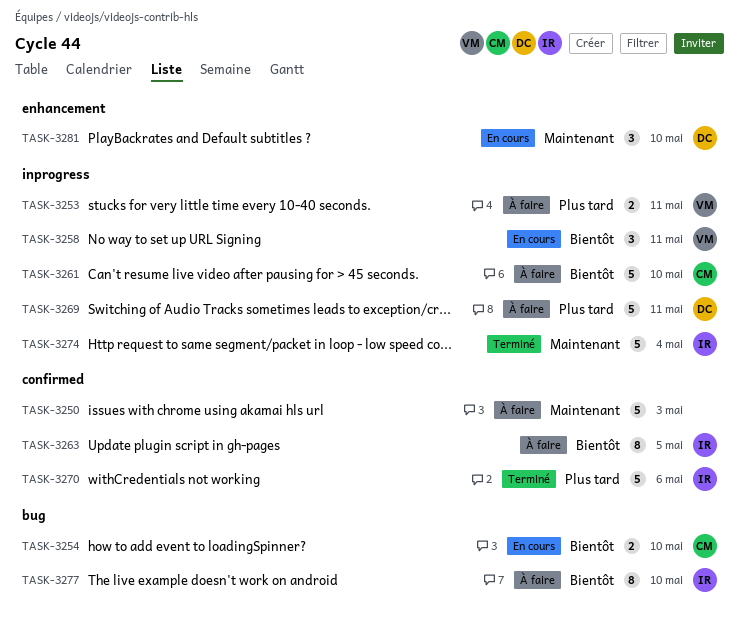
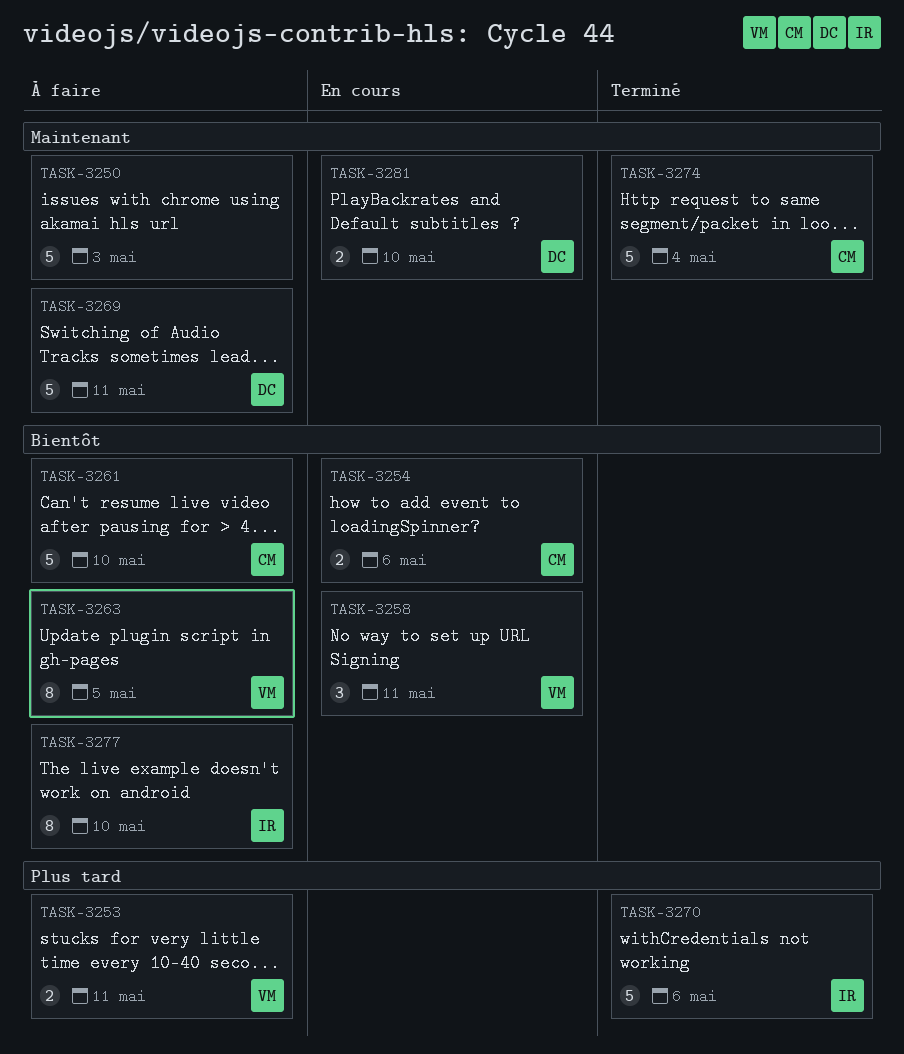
TASK-3254, due: May 10 -> May 6
TASK-3263, owner: IR -> VM
TASK-3269, priority: Plus tard -> Maintenant
TASK-3274, owner: IR -> CM
TASK-3281, estimate: 3 -> 2

